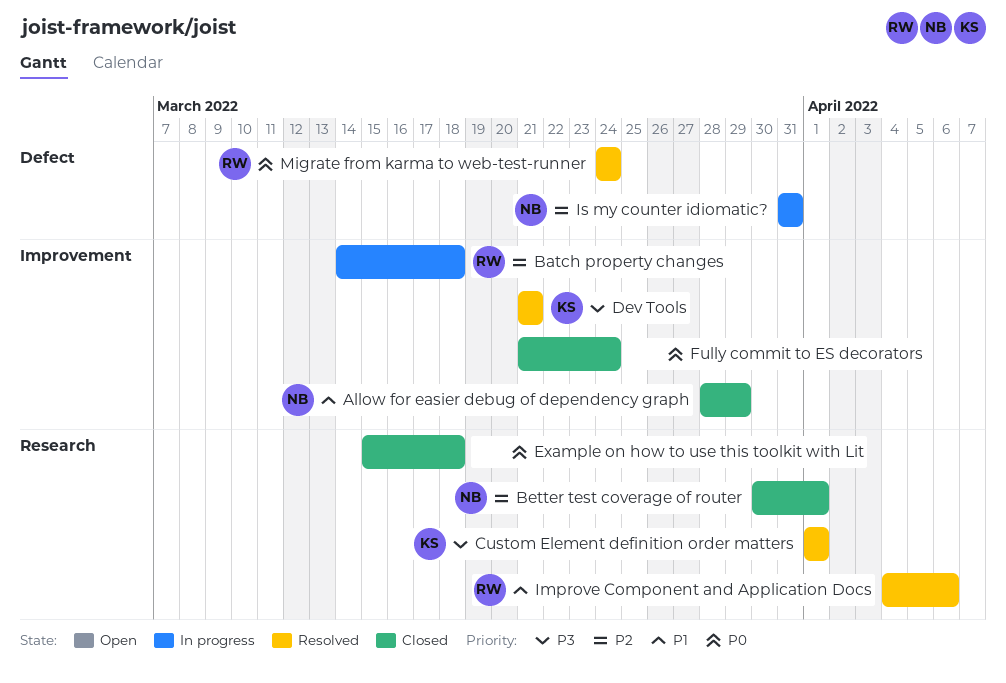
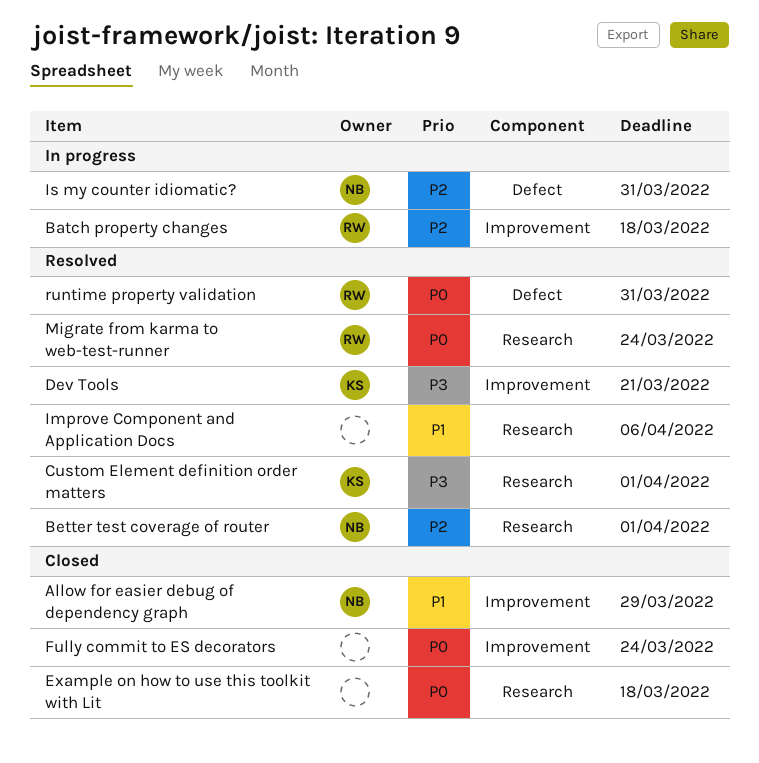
Better test coverage of router, status: Closed -> Resolved
Improve Component and Application Docs, owner: RW -> none
Migrate from karma to web-test-runner, label: Defect -> Research
runtime property validation: none -> present

